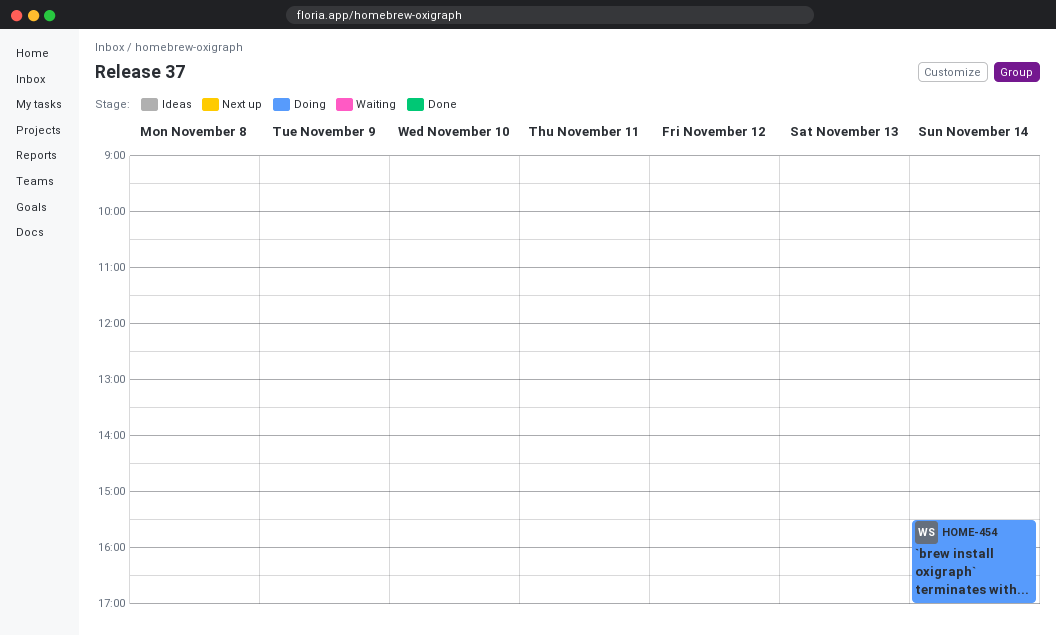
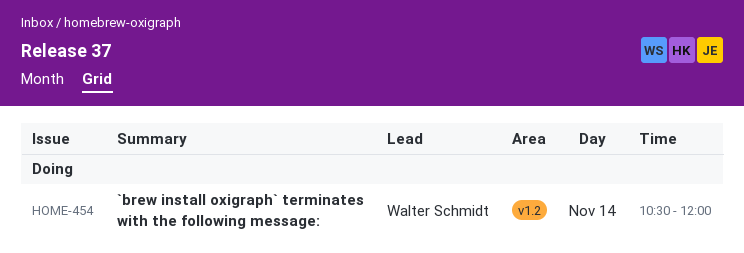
HOME-454, begins: 15:30 -> 10:30
HOME-454, ends: 17:00 -> 12:00

